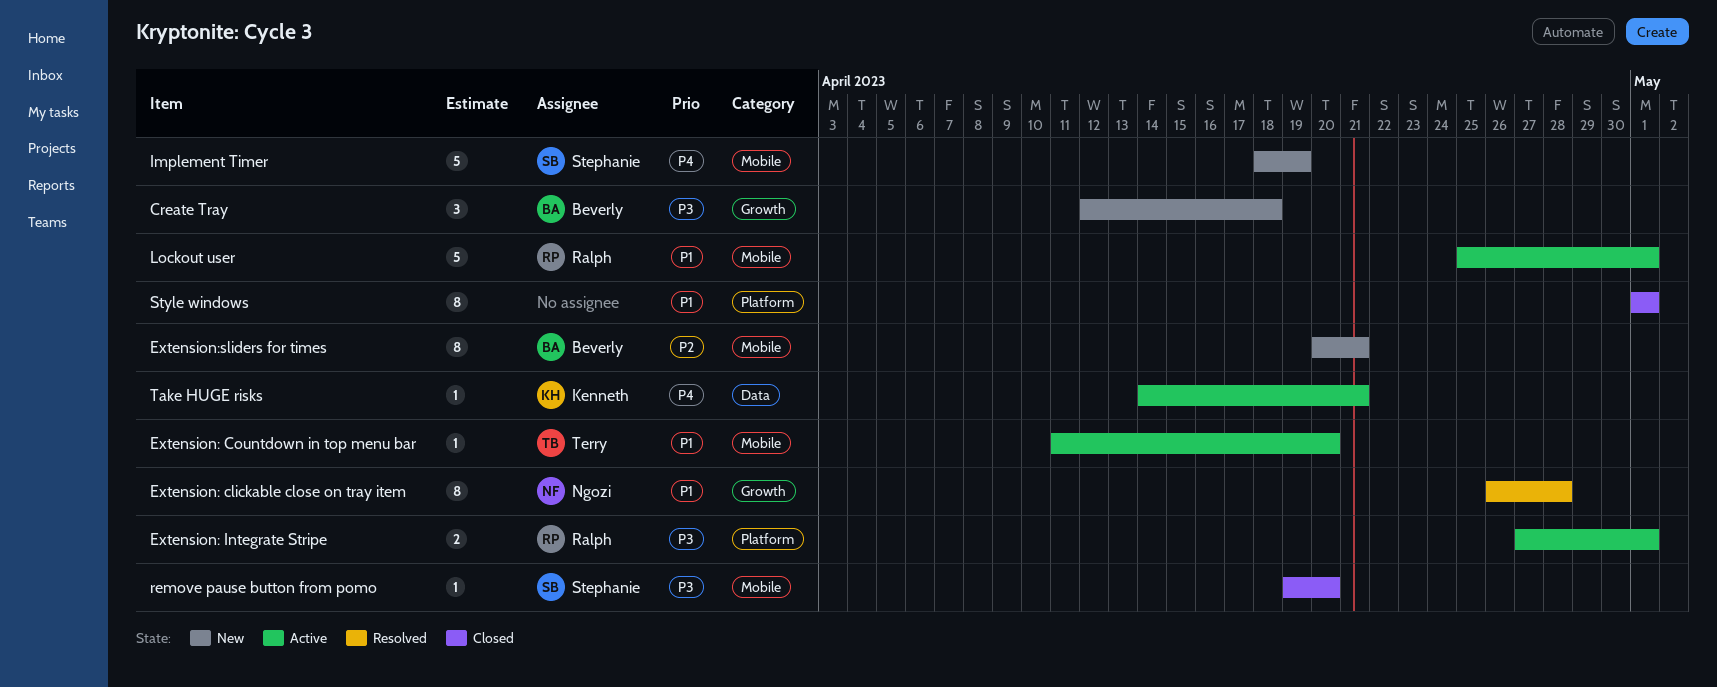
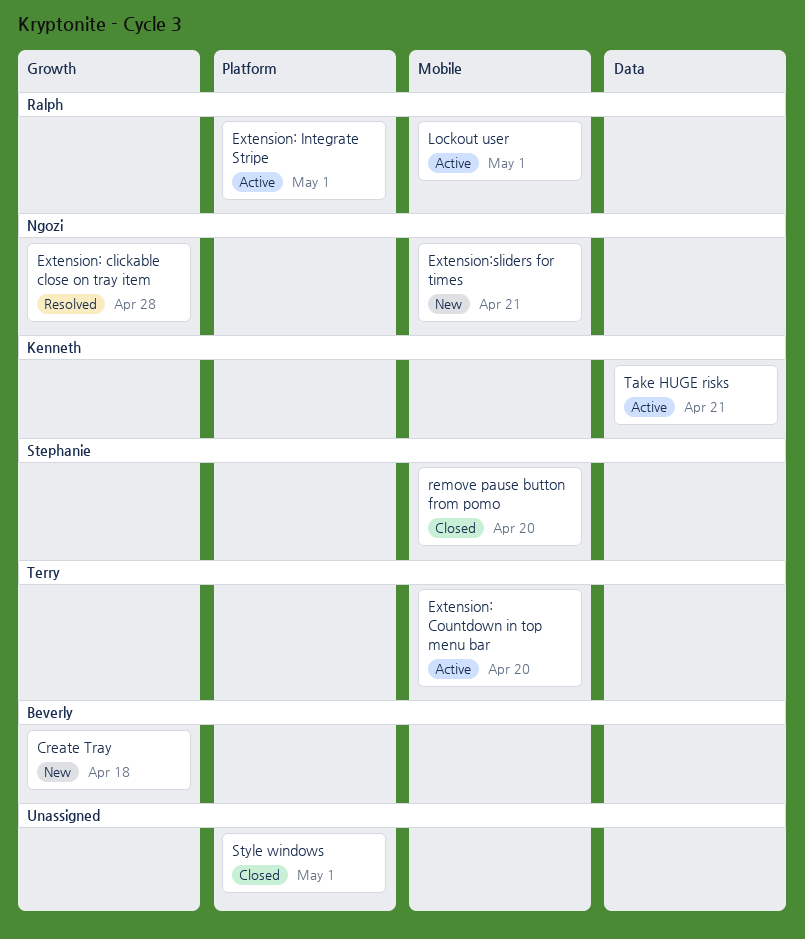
Extension:sliders for times, owner: Beverly -> Ngozi
Implement Timer: present -> none

